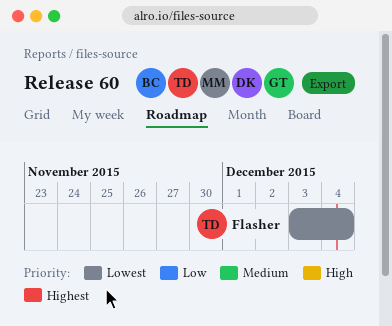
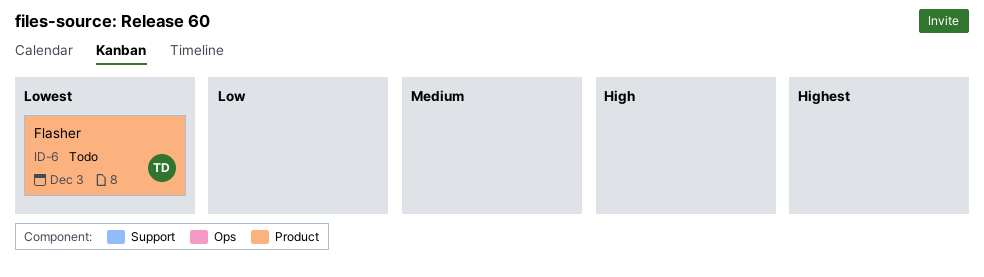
Flasher, due: Dec 4 -> Dec 3

